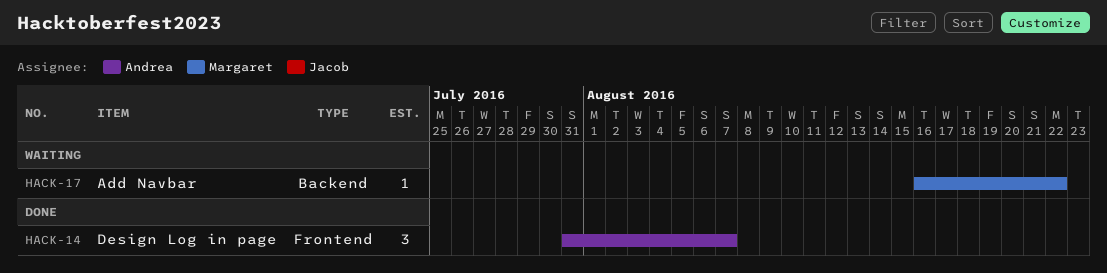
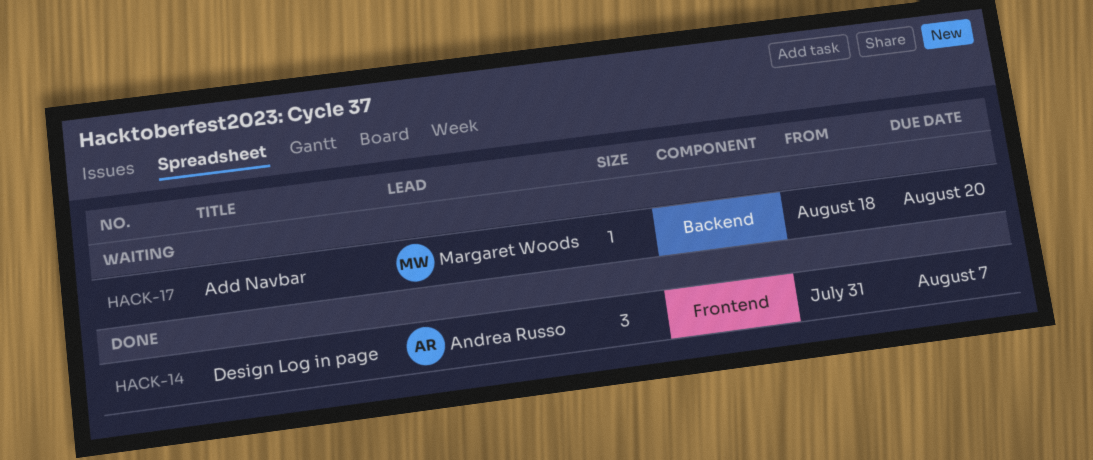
HACK-17, start: Aug 16 -> Aug 18
HACK-17, due: Aug 22 -> Aug 20

